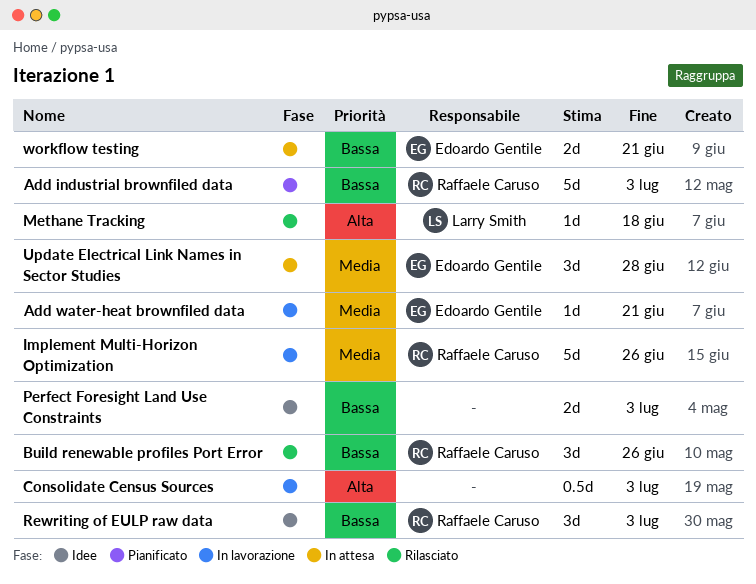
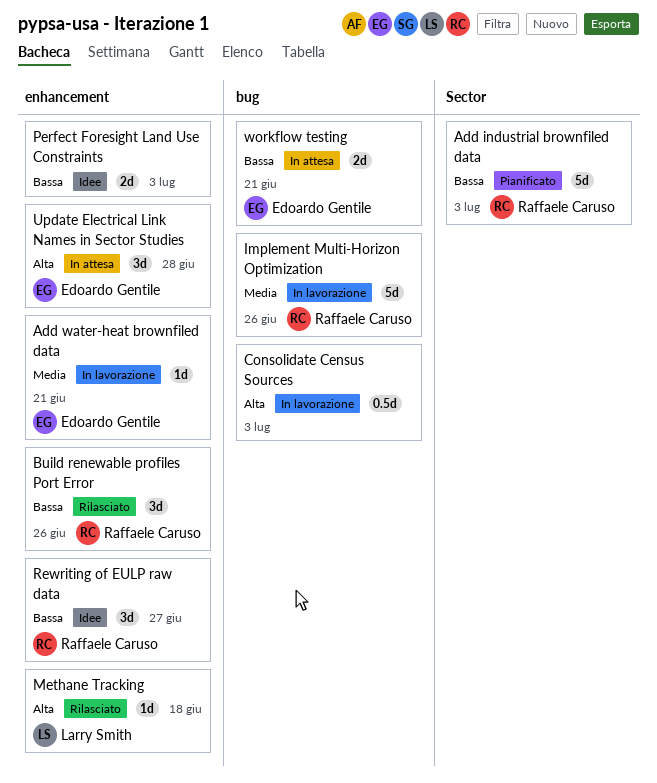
Rewriting of EULP raw data, due: Jul 3 -> Jun 27
Update Electrical Link Names in Sector Studies, priority: Media -> Alta

